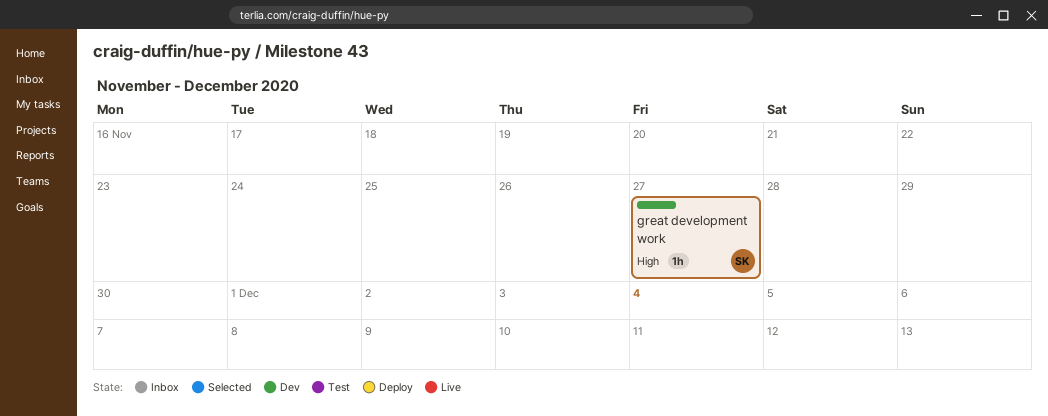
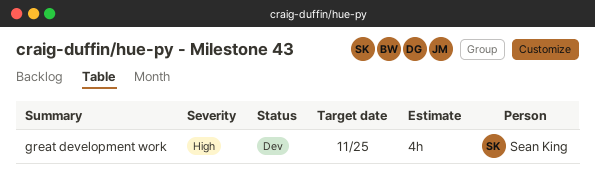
great development work, estimate: 1h -> 4h
great development work, due: Nov 27 -> Nov 25

